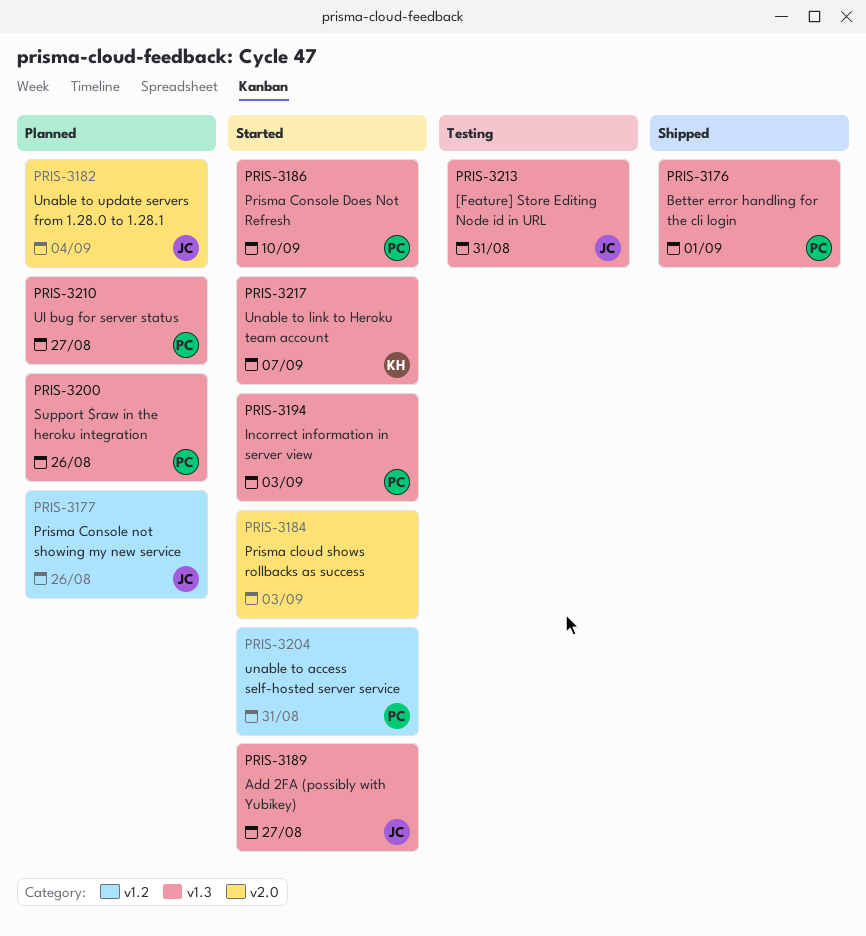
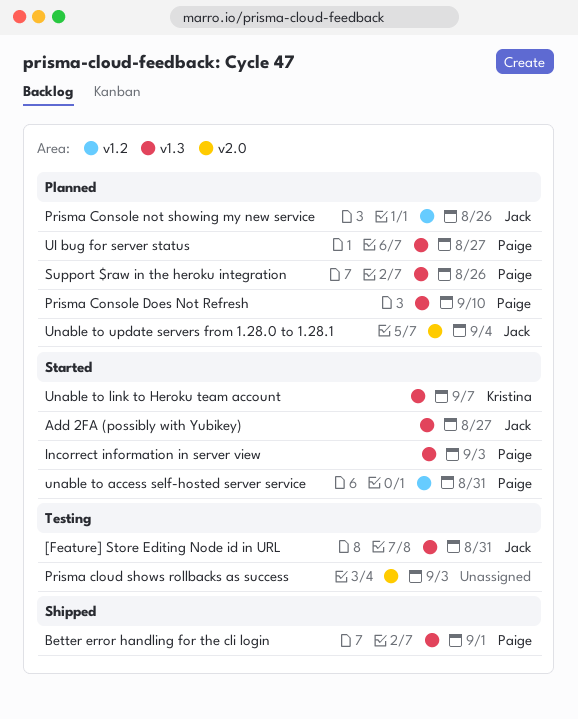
Prisma cloud shows rollbacks as success, status: Started -> Testing
Prisma Console Does Not Refresh, status: Started -> Planned

